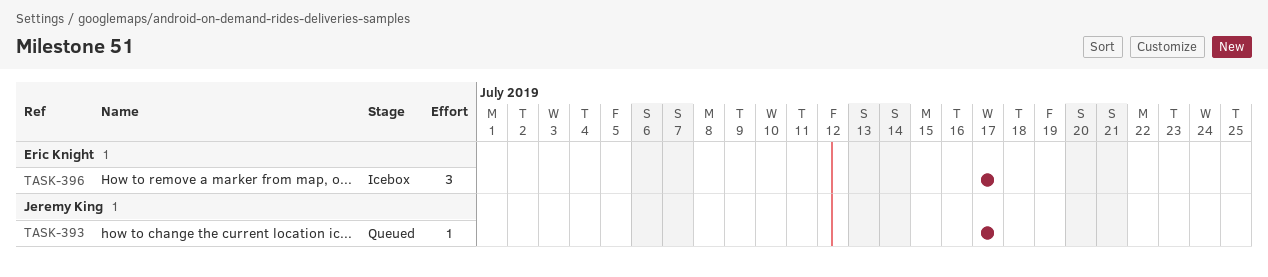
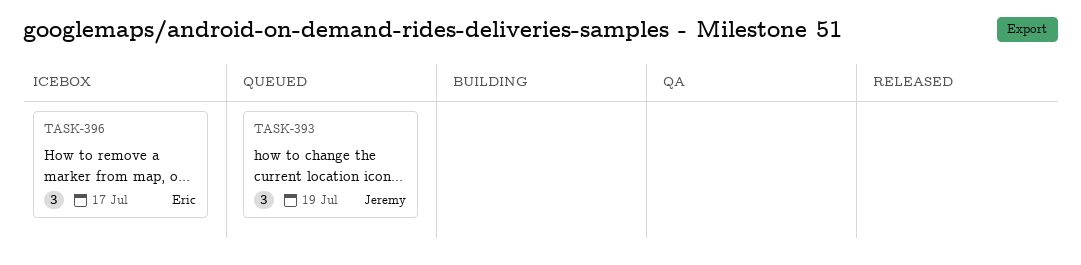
TASK-393, estimate: 1 -> 3
TASK-393, due: Jul 17 -> Jul 19

